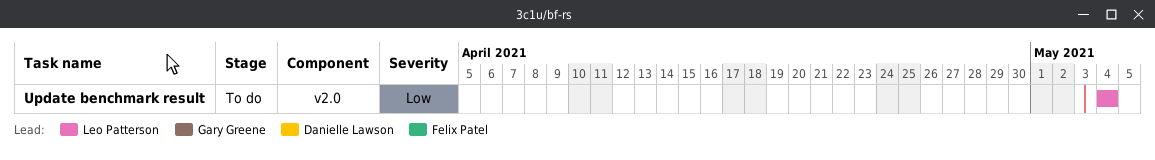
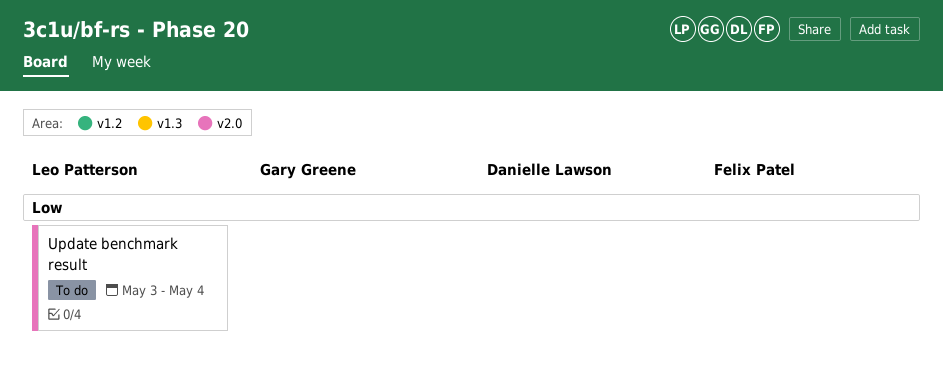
Update benchmark result, start: May 4 -> May 3

